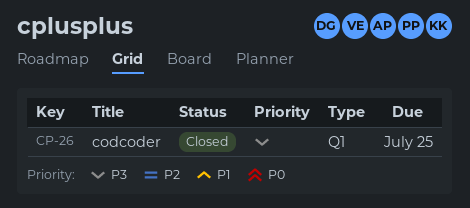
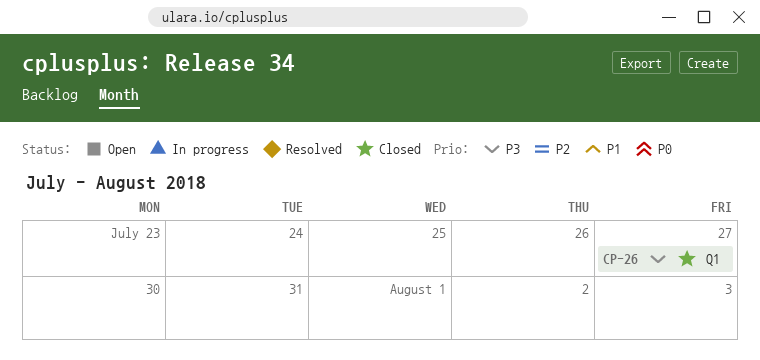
CP-26, due: Jul 25 -> Jul 27

